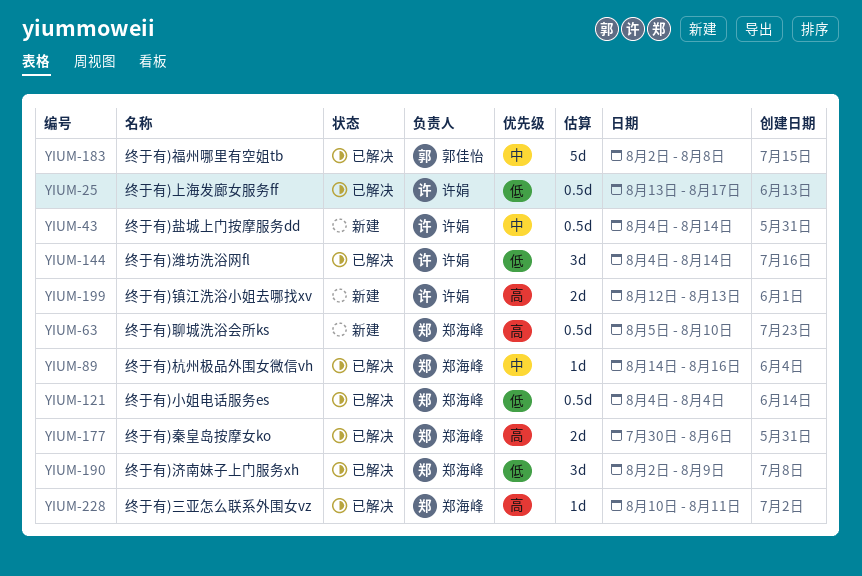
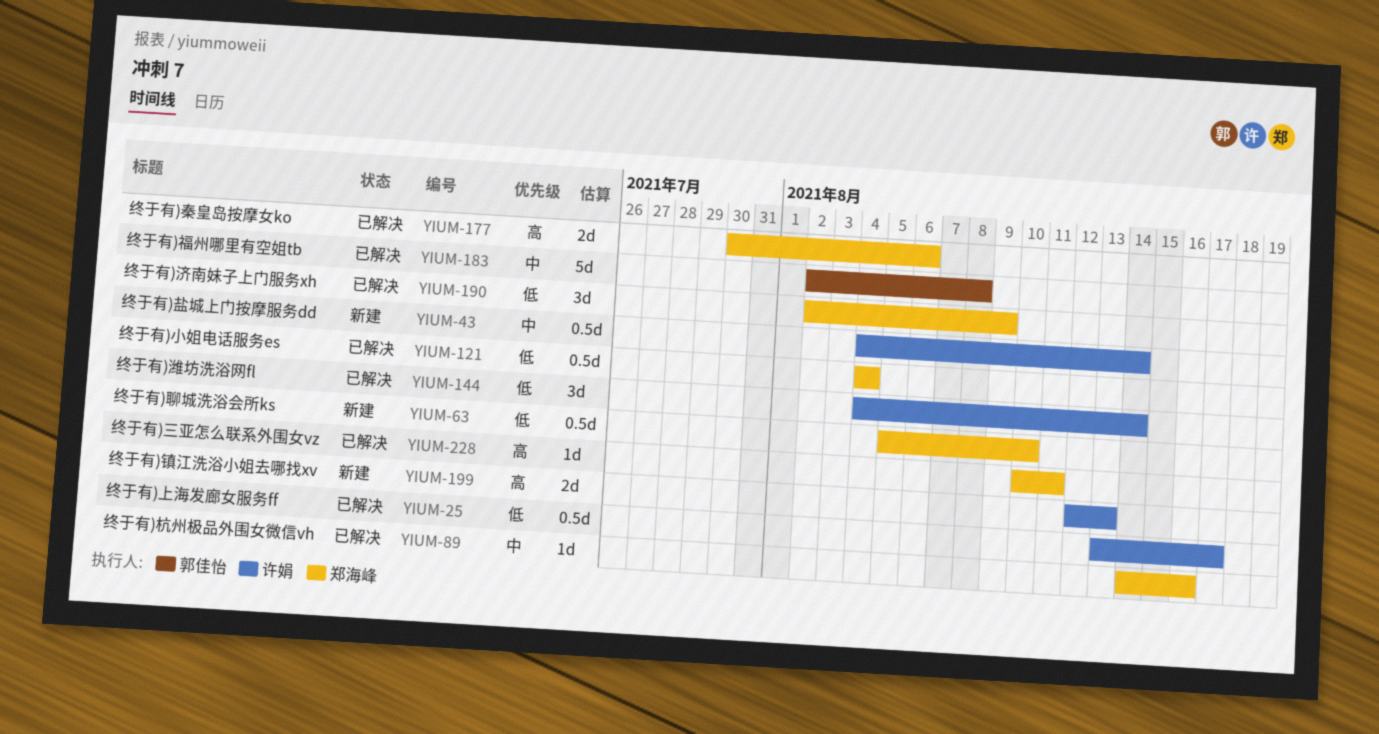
YIUM-63, priority: 高 -> 低

